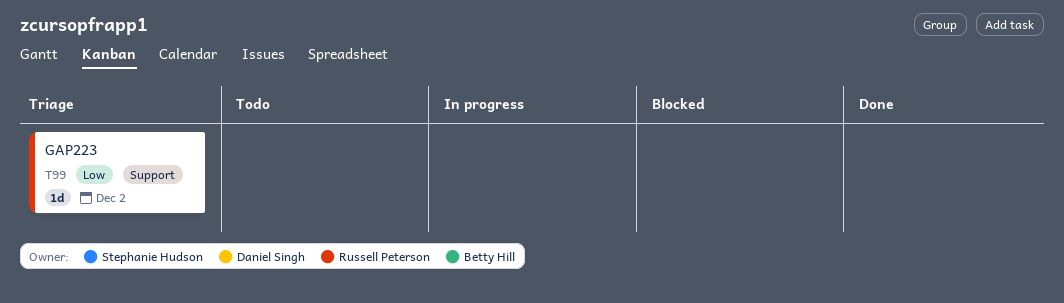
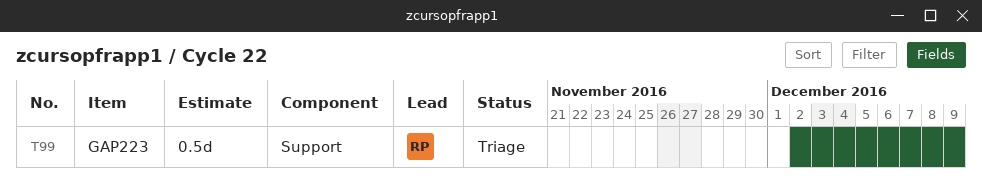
T99, estimate: 1d -> 0.5d
T99, due: Dec 2 -> Dec 9

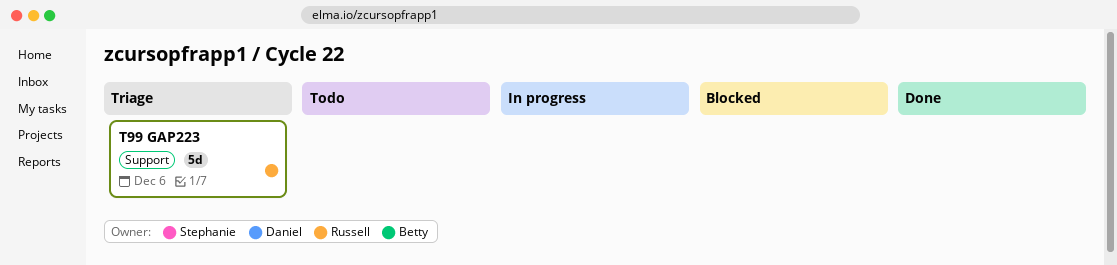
T99, estimate: 0.5d -> 5d
T99, due: Dec 9 -> Dec 6

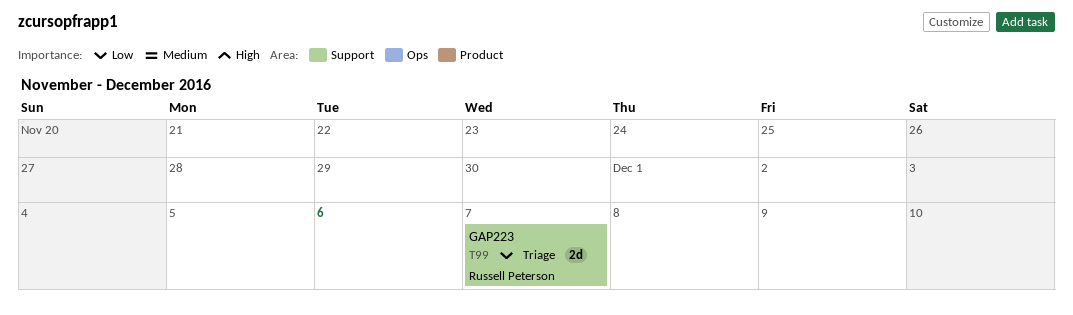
T99, estimate: 5d -> 2d
T99, due: Dec 6 -> Dec 7

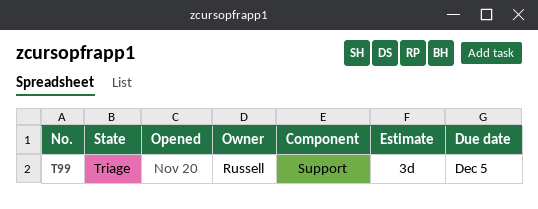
T99, estimate: 2d -> 3d
T99, due: Dec 7 -> Dec 5

